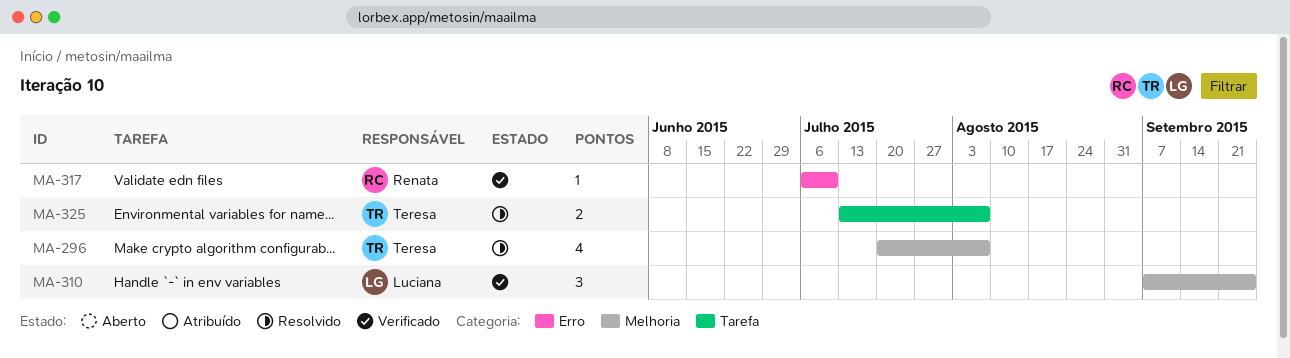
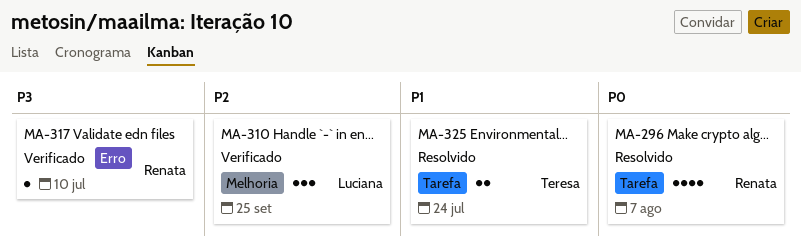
MA-296, owner: Teresa -> Renata
MA-296, label: Melhoria -> Tarefa
MA-325, due: Aug 7 -> Jul 24

